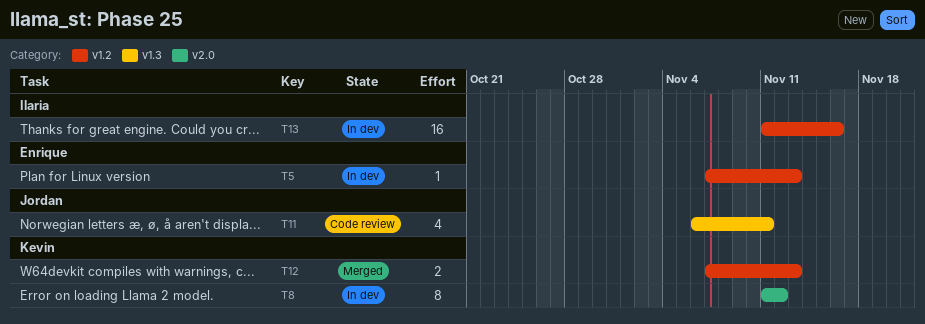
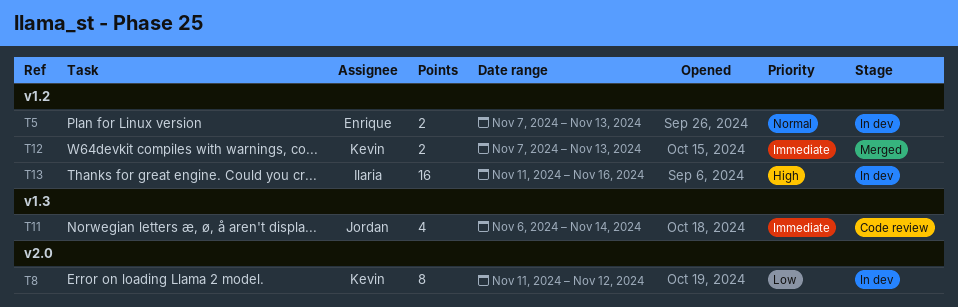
T5, estimate: 1 -> 2
T11, due: Nov 11 -> Nov 14

